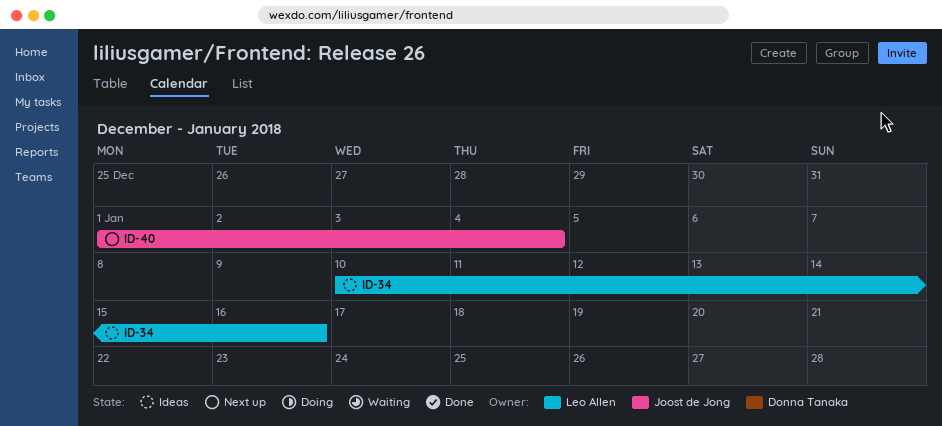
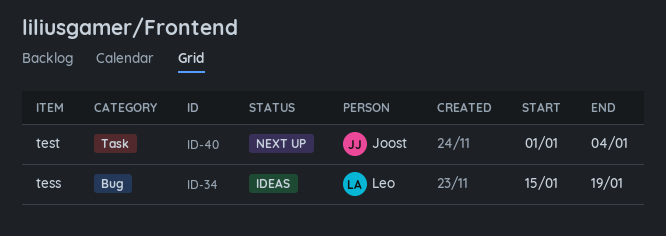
ID-34, start: Jan 10 -> Jan 15
ID-34, due: Jan 16 -> Jan 19

